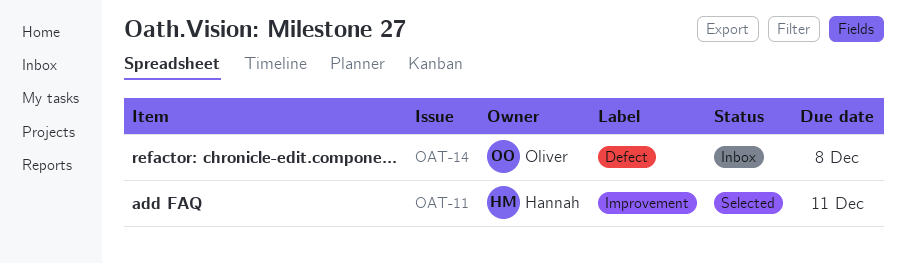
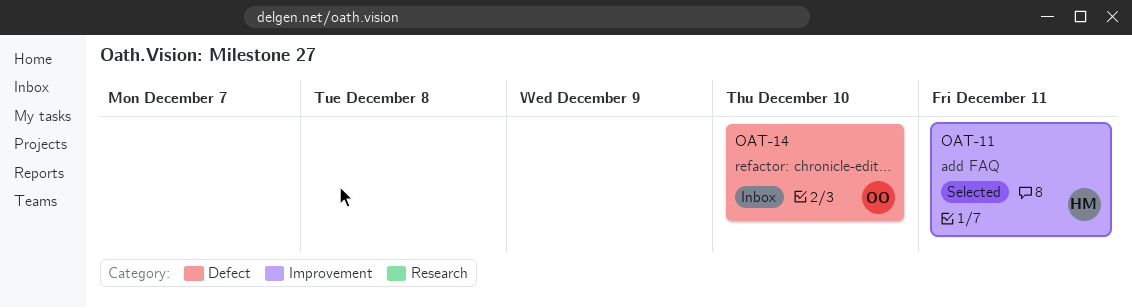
OAT-14, due: Dec 8 -> Dec 10

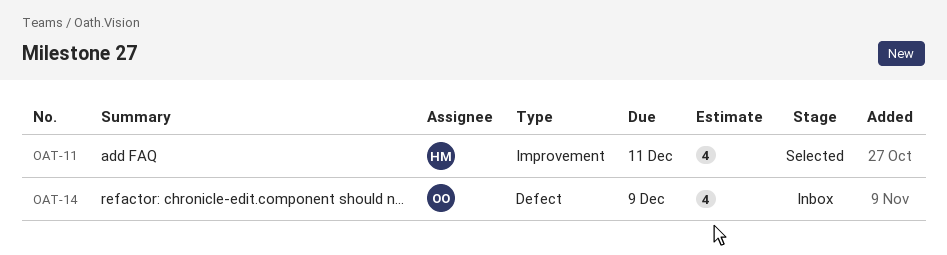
OAT-14, due: Dec 10 -> Dec 9

